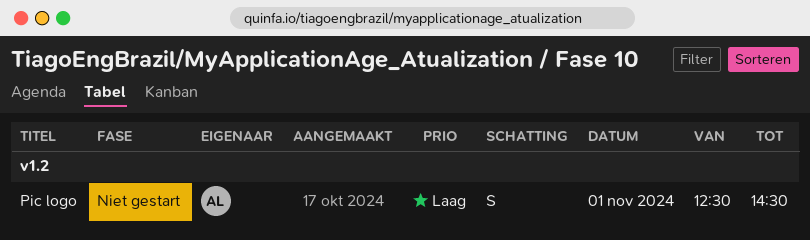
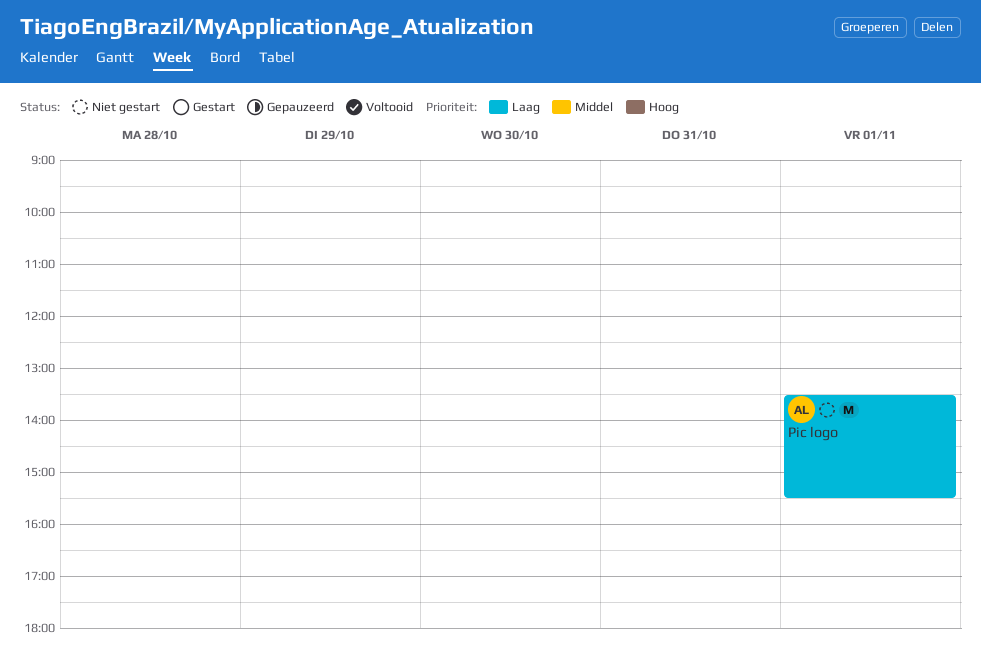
Pic logo, estimate: S -> M
Pic logo, begins: 12:30 -> 13:30
Pic logo, ends: 14:30 -> 15:30

